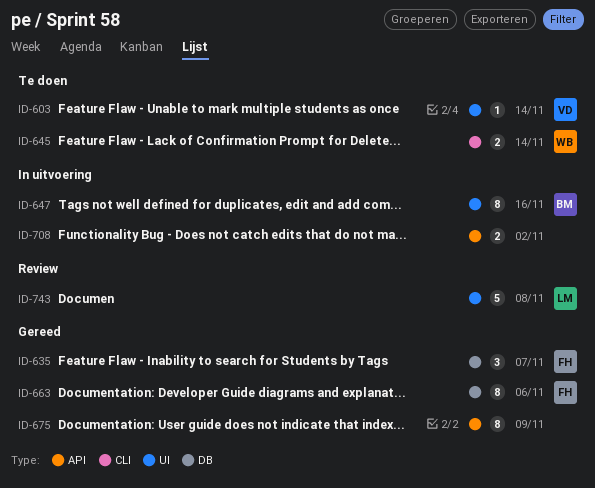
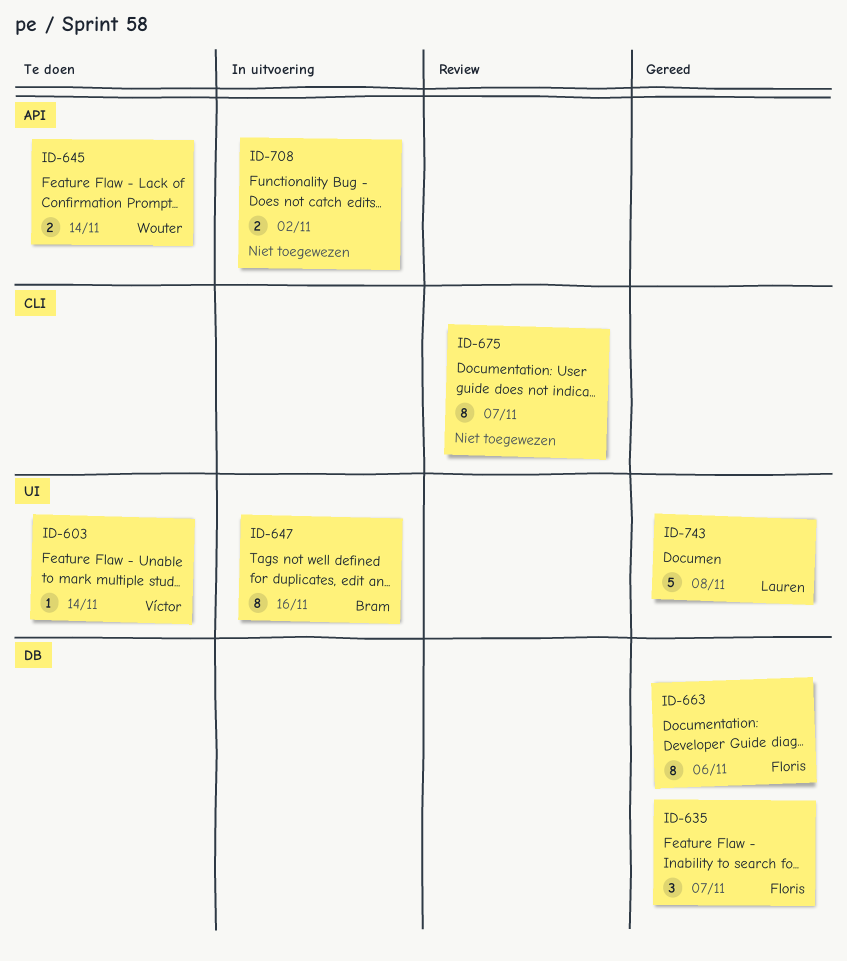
ID-645, label: CLI -> API
ID-675, status: Gereed -> Review
ID-675, label: API -> CLI
ID-675, due: Nov 9 -> Nov 7
ID-743, status: Review -> Gereed

